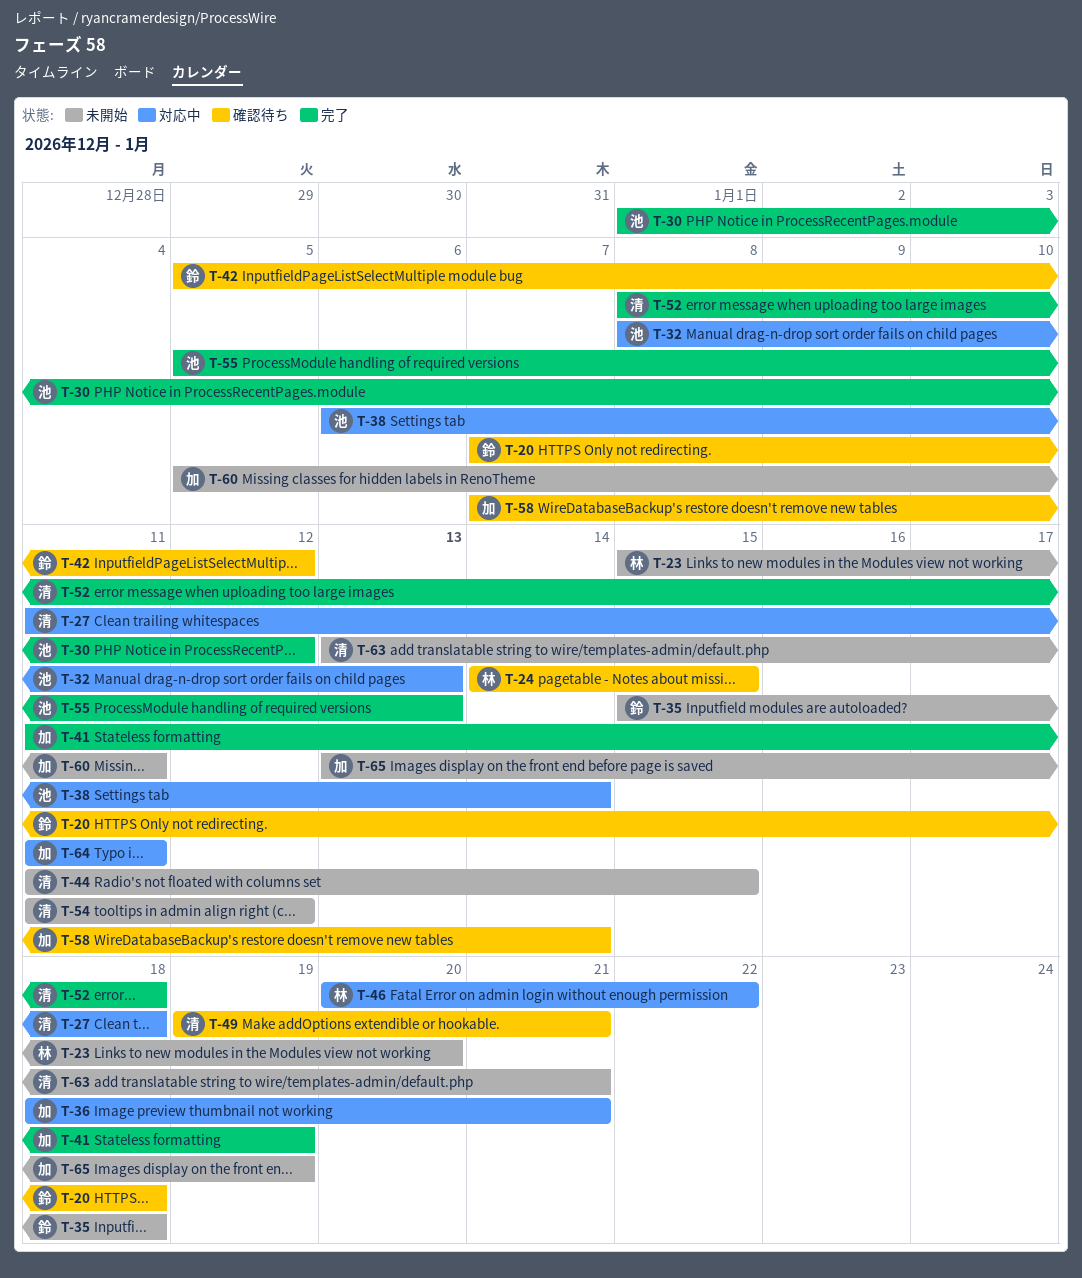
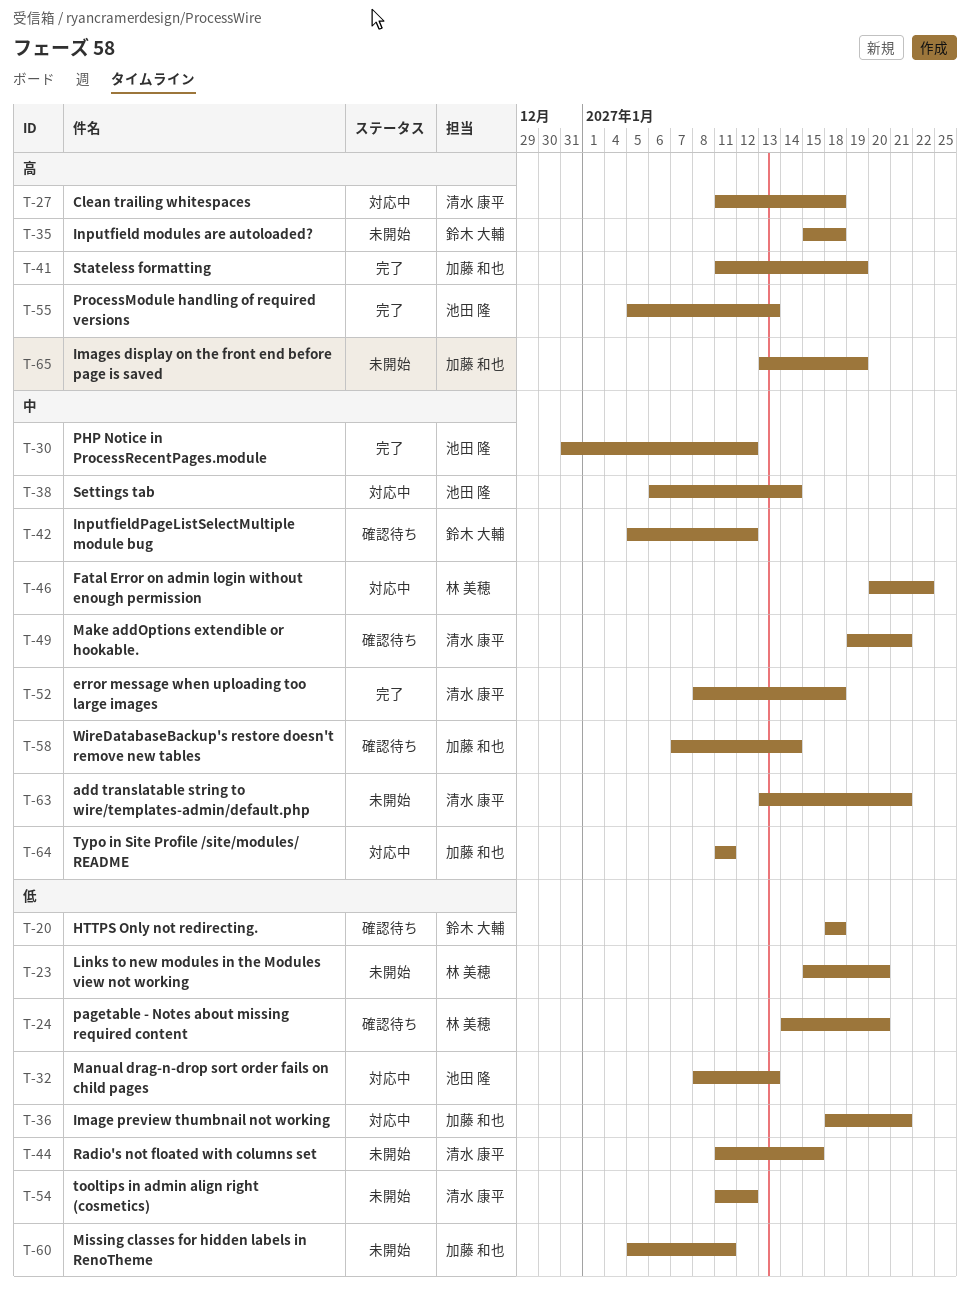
T-20, start: Jan 7 -> Jan 18
T-24, due: Jan 15 -> Jan 20
T-30, start: Jan 1 -> Dec 31

